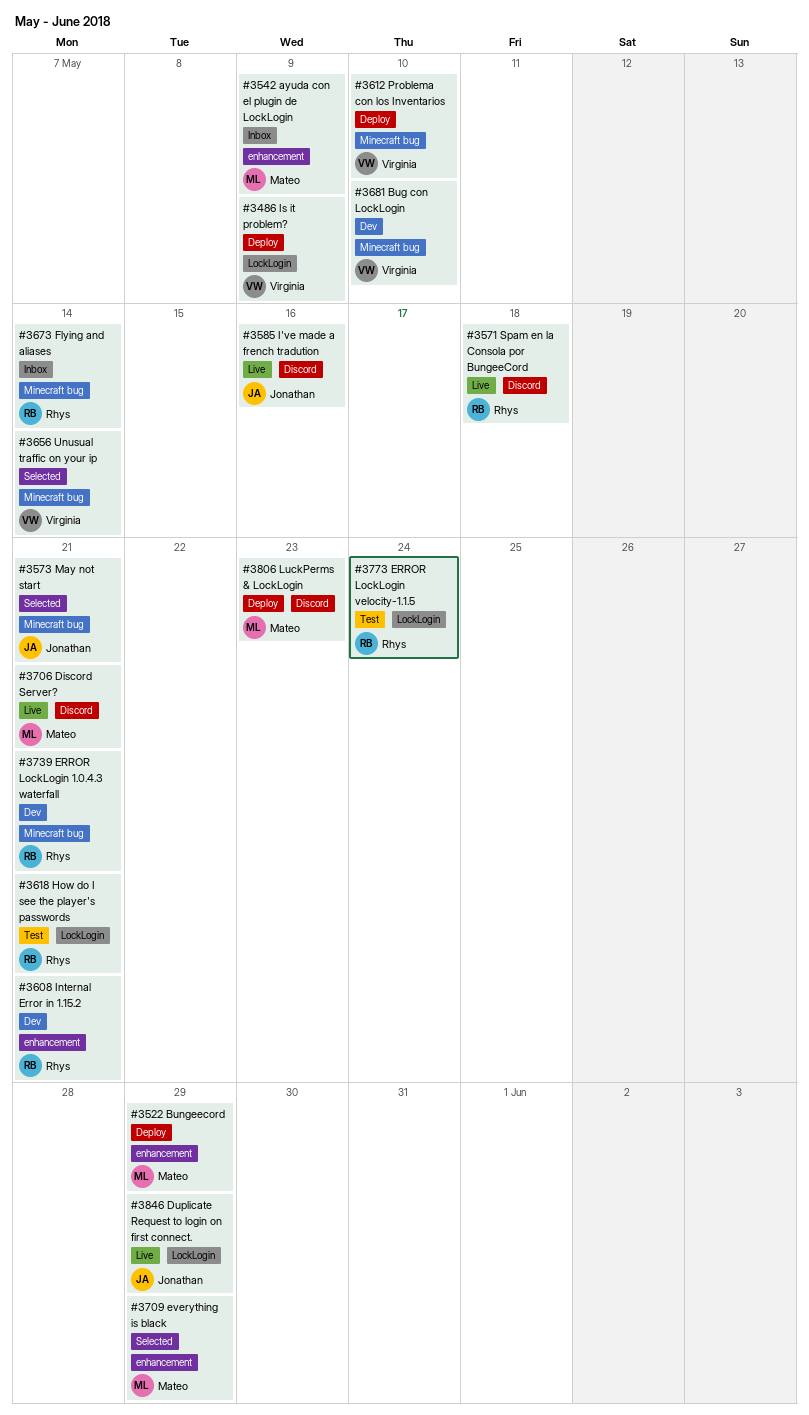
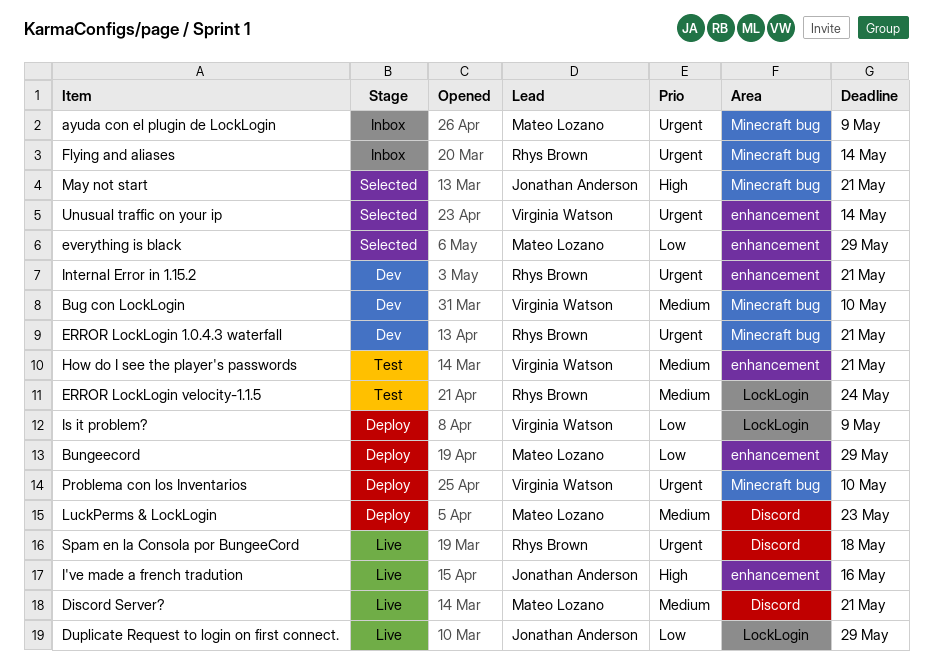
ayuda con el plugin de LockLogin, label: enhancement -> Minecraft bug
How do I see the player's passwords, owner: Rhys Brown -> Virginia Watson
How do I see the player's passwords, label: LockLogin -> enhancement
I've made a french tradution, label: Discord -> enhancement
Unusual traffic on your ip, label: Minecraft bug -> enhancement

